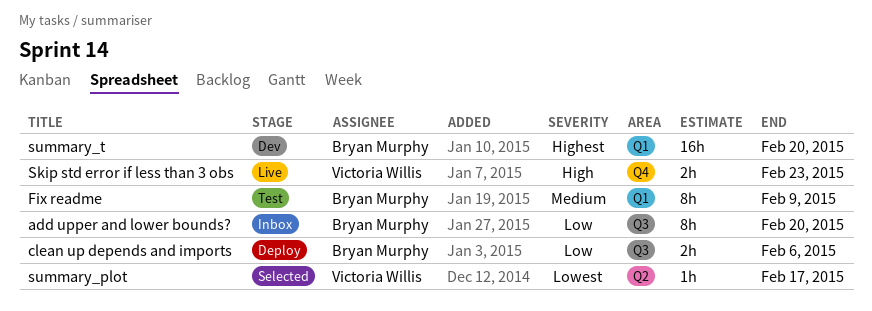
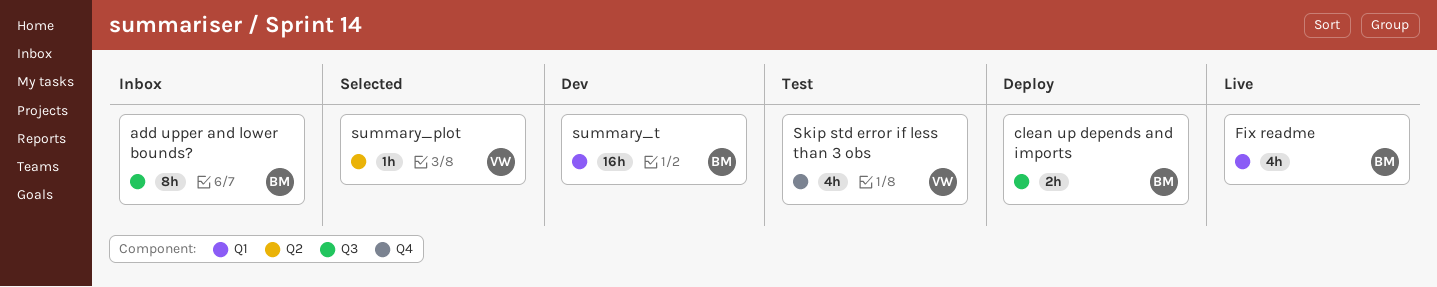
Fix readme, status: Test -> Live
Fix readme, estimate: 8h -> 4h
Skip std error if less than 3 obs, status: Live -> Test
Skip std error if less than 3 obs, estimate: 2h -> 4h

